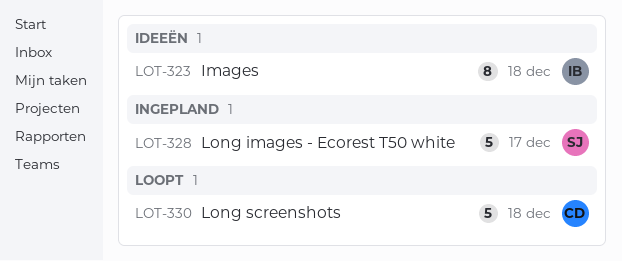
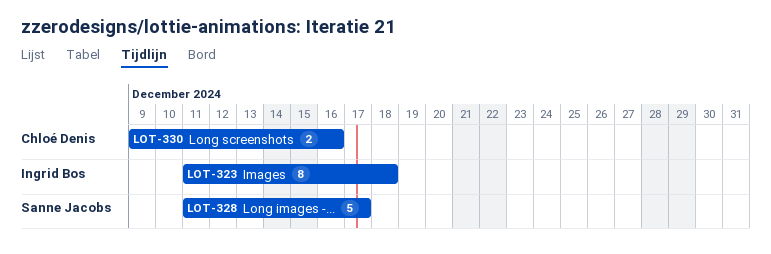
LOT-330, estimate: 5 -> 2
LOT-330, due: Dec 18 -> Dec 16

